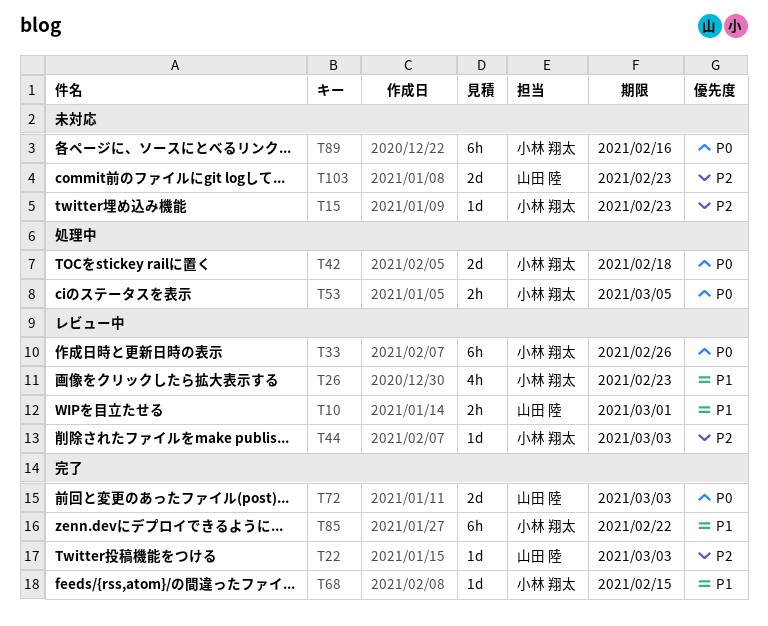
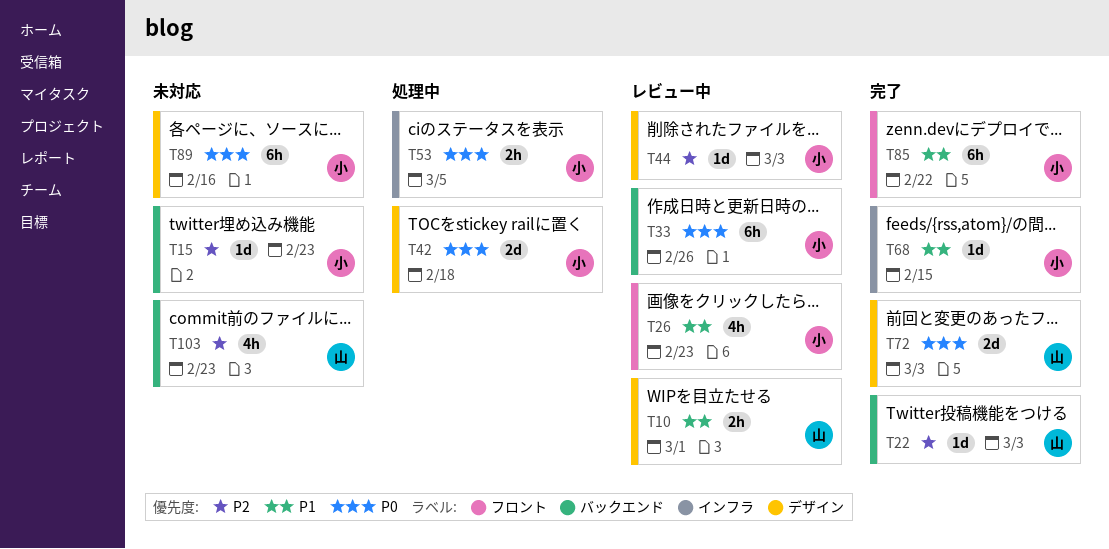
T103, estimate: 2d -> 4h

